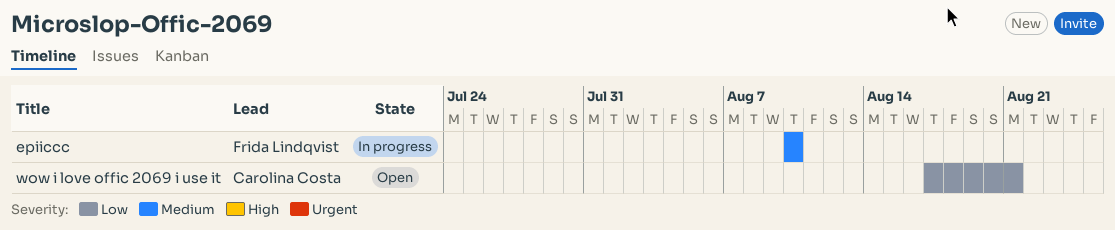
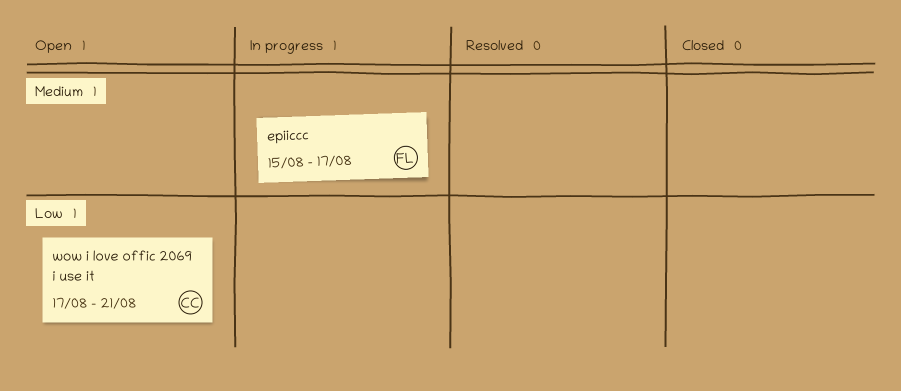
epiiccc, start: Aug 10 -> Aug 15
epiiccc, due: Aug 10 -> Aug 17

